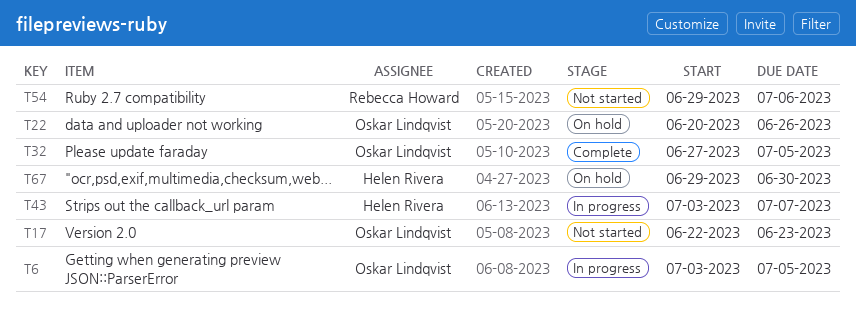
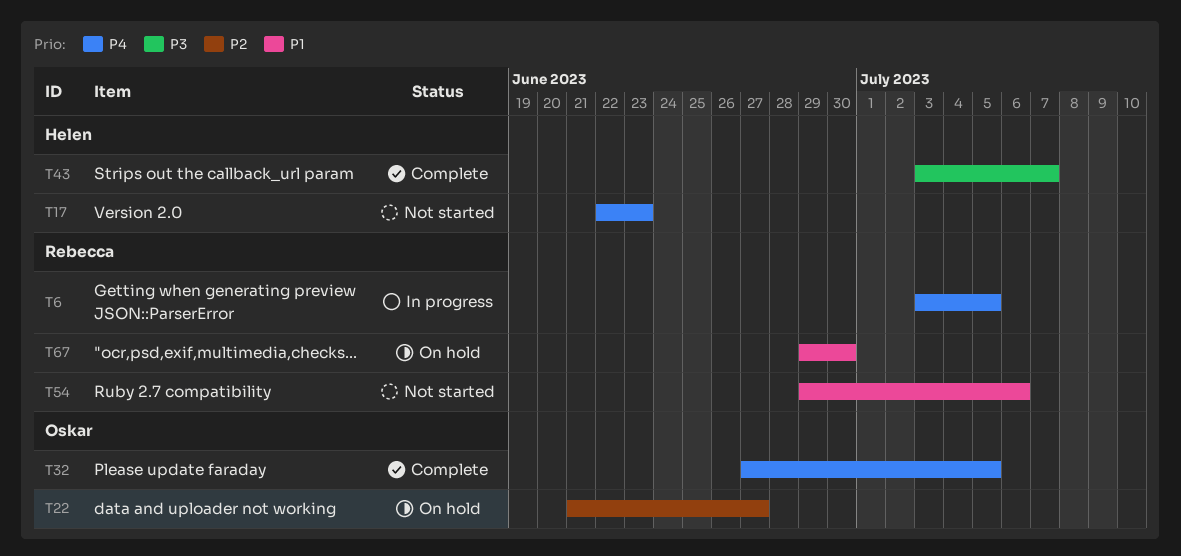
T6, owner: Oskar Lindqvist -> Rebecca Howard
T17, owner: Oskar Lindqvist -> Helen Rivera
T22, start: Jun 20 -> Jun 21
T22, due: Jun 26 -> Jun 27
T43, status: In progress -> Complete
T67, owner: Helen Rivera -> Rebecca Howard

